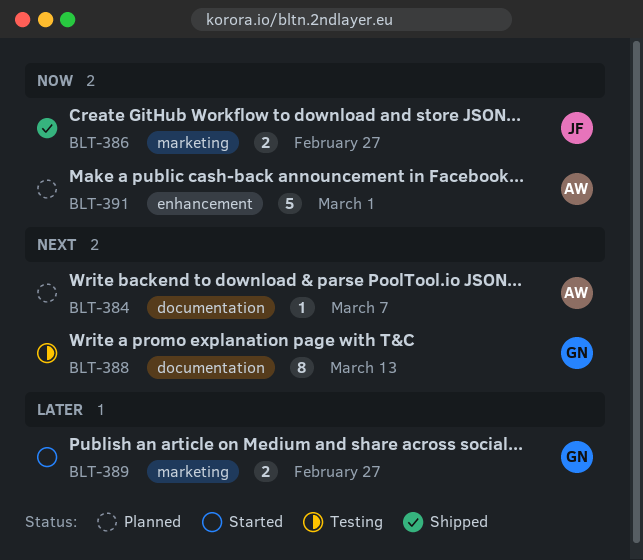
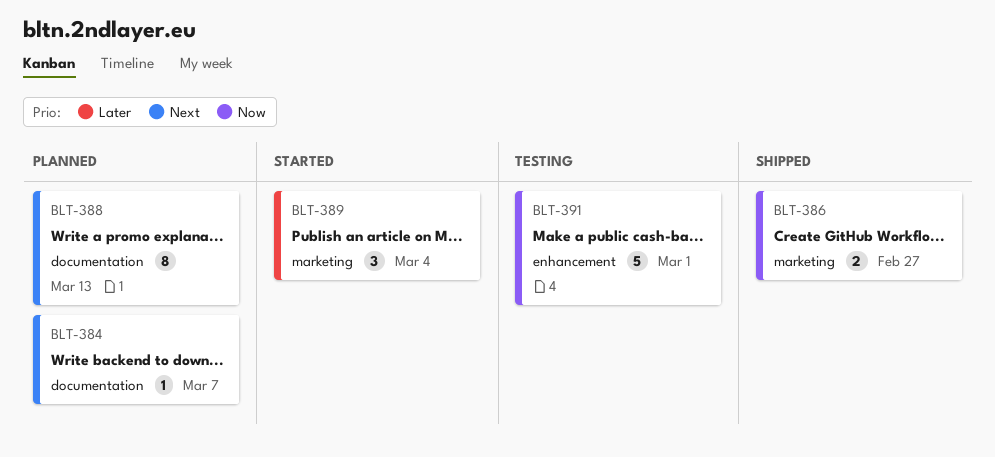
BLT-388, status: Testing -> Planned
BLT-389, estimate: 2 -> 3
BLT-389, due: Feb 27 -> Mar 4
BLT-391, status: Planned -> Testing

